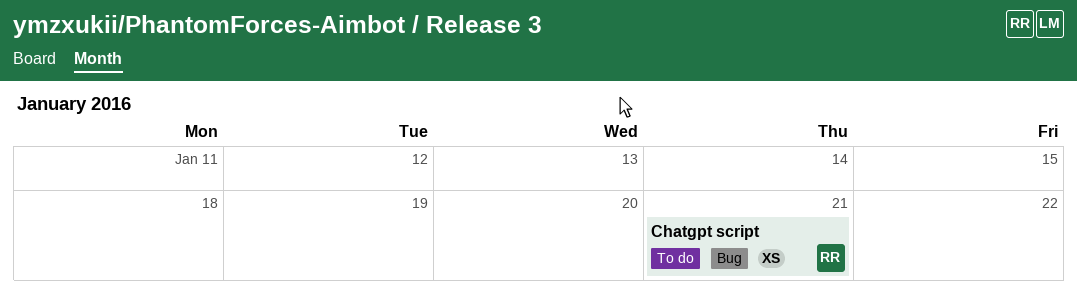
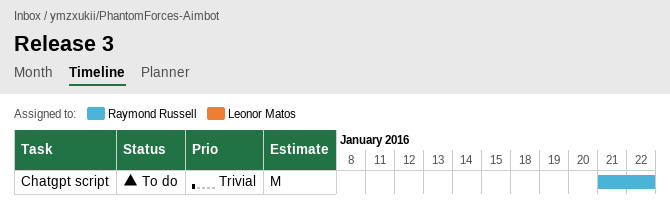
Chatgpt script, estimate: XS -> M
Chatgpt script, due: Jan 21 -> Jan 22

